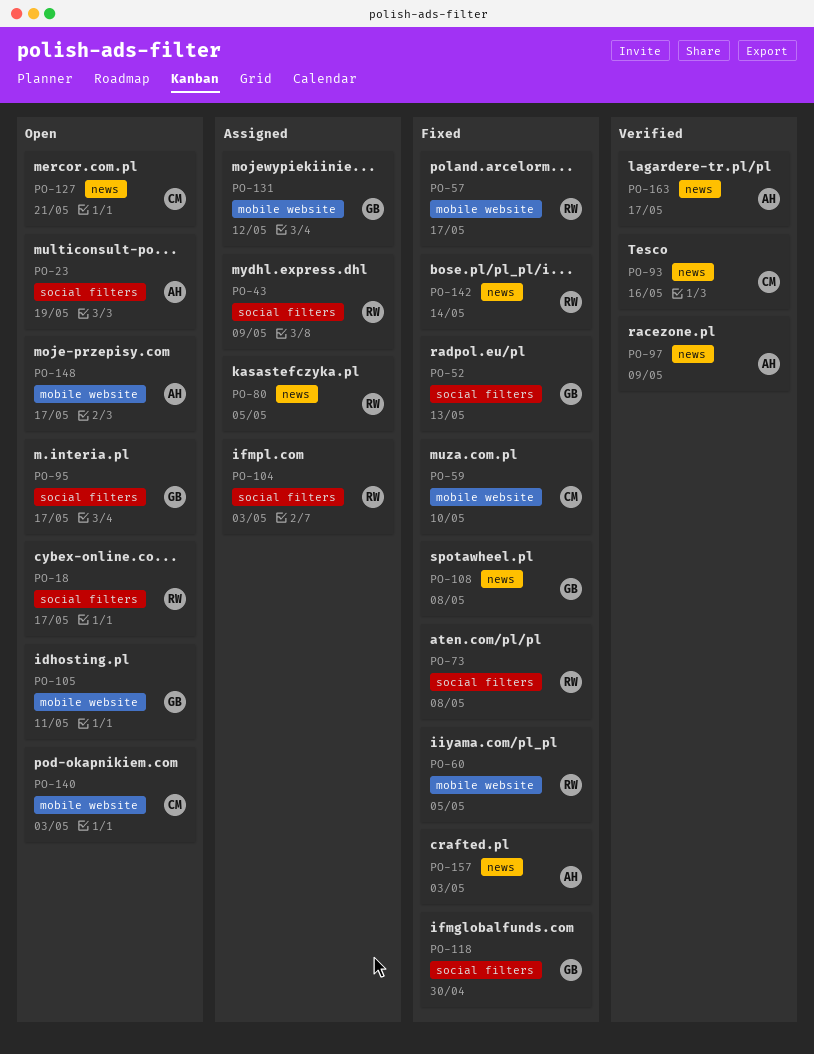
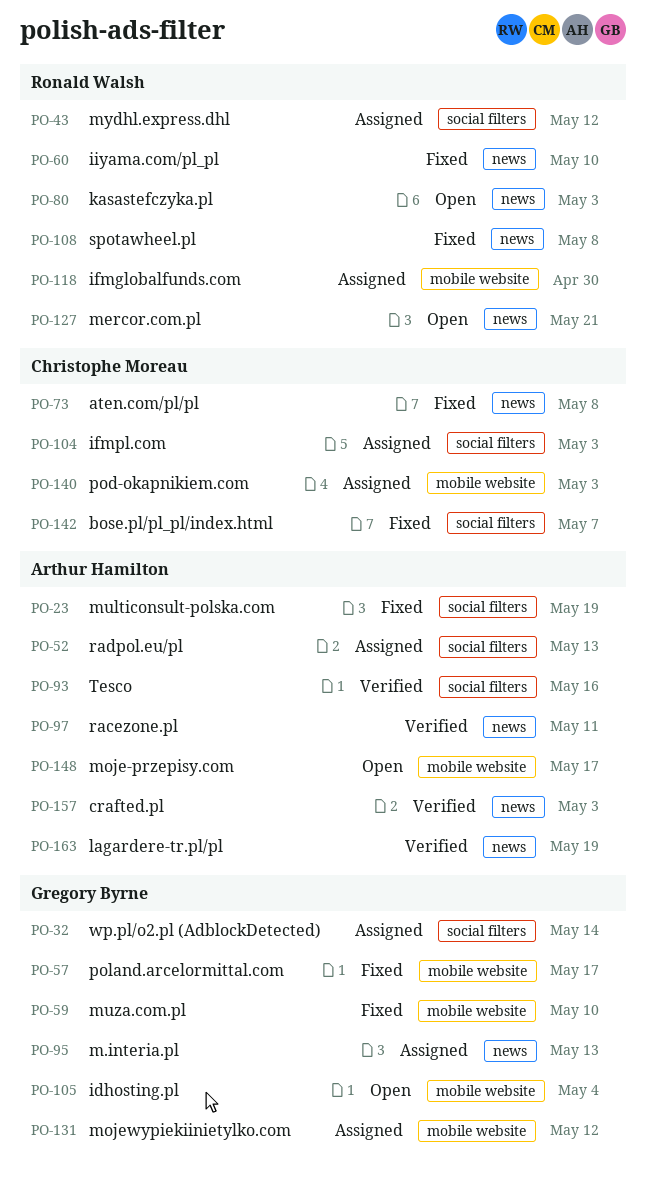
PO-18: present -> none
PO-23, status: Open -> Fixed
PO-32: none -> present
PO-43, due: May 9 -> May 12
PO-52, status: Fixed -> Assigned
PO-52, owner: Gregory Byrne -> Arthur Hamilton
PO-57, owner: Ronald Walsh -> Gregory Byrne
PO-59, owner: Christophe Moreau -> Gregory Byrne
PO-60, label: mobile website -> news
PO-60, due: May 5 -> May 10
PO-73, owner: Ronald Walsh -> Christophe Moreau
PO-73, label: social filters -> news
PO-80, status: Assigned -> Open
PO-80, due: May 5 -> May 3
PO-93, owner: Christophe Moreau -> Arthur Hamilton
PO-93, label: news -> social filters
PO-95, status: Open -> Assigned
PO-95, label: social filters -> news
PO-95, due: May 17 -> May 13
PO-97, due: May 9 -> May 11
PO-104, owner: Ronald Walsh -> Christophe Moreau
PO-105, due: May 11 -> May 4
PO-108, owner: Gregory Byrne -> Ronald Walsh
PO-118, status: Fixed -> Assigned
PO-118, owner: Gregory Byrne -> Ronald Walsh
PO-118, label: social filters -> mobile website
PO-127, owner: Christophe Moreau -> Ronald Walsh
PO-140, status: Open -> Assigned
PO-142, owner: Ronald Walsh -> Christophe Moreau
PO-142, label: news -> social filters
PO-142, due: May 14 -> May 7
PO-157, status: Fixed -> Verified
PO-163, due: May 17 -> May 19

